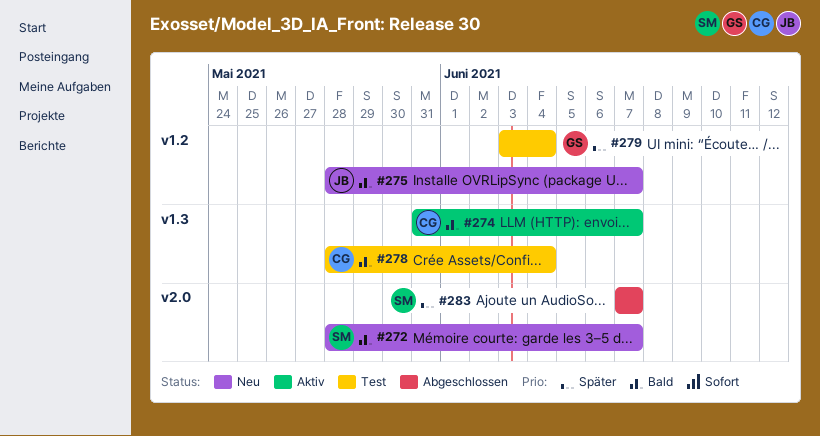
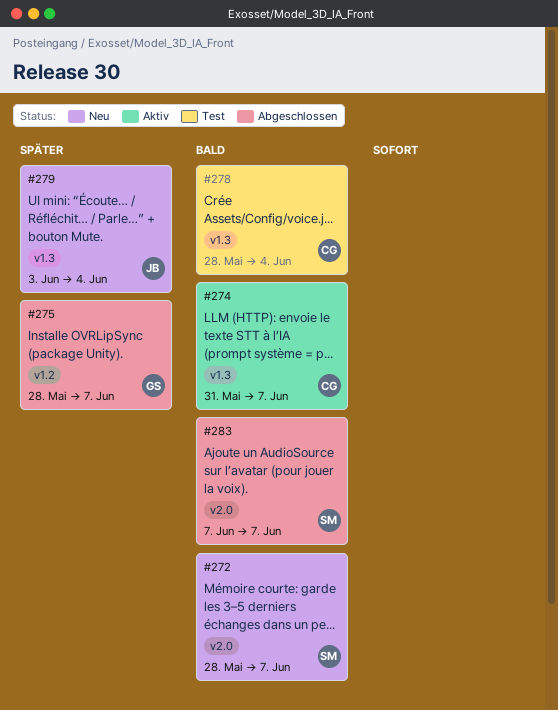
#275, status: Neu -> Abgeschlossen
#275, owner: JB -> GS
#275, priority: Bald -> Später
#279, status: Test -> Neu
#279, owner: GS -> JB
#279, label: v1.2 -> v1.3
#283, priority: Später -> Bald

